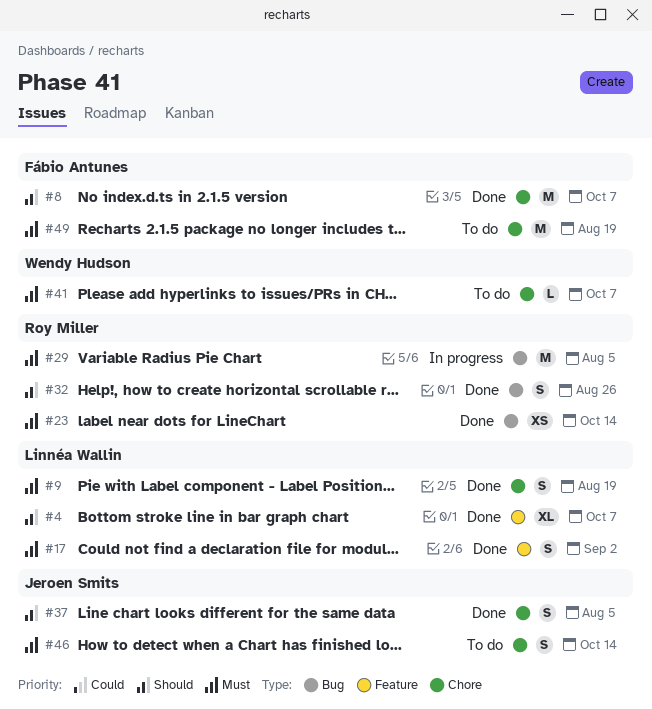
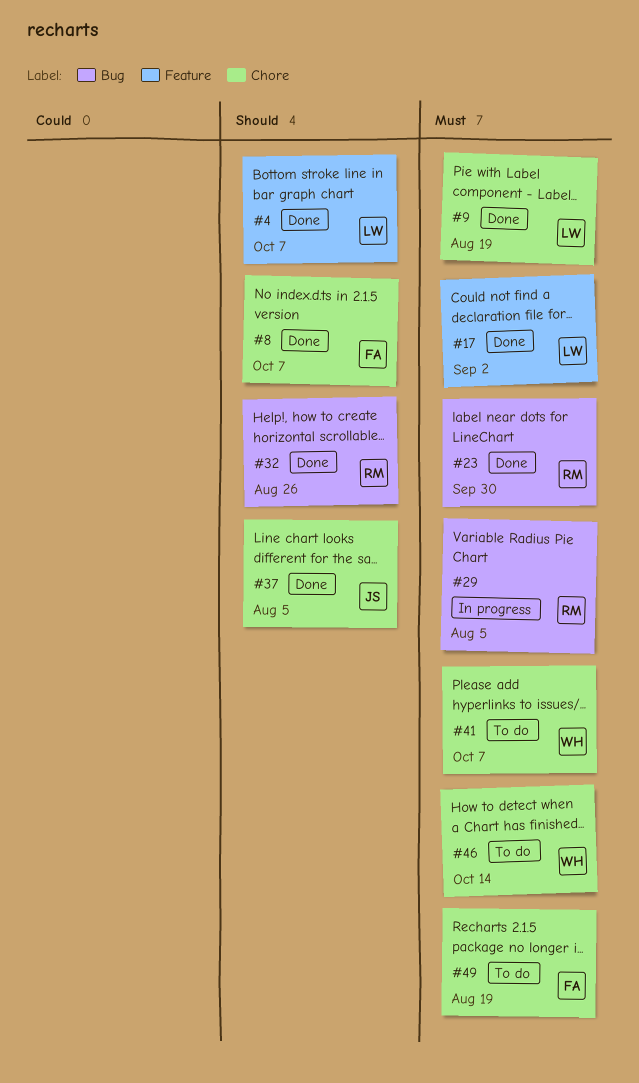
#23, due: Oct 14 -> Sep 30
#46, owner: Jeroen Smits -> Wendy Hudson

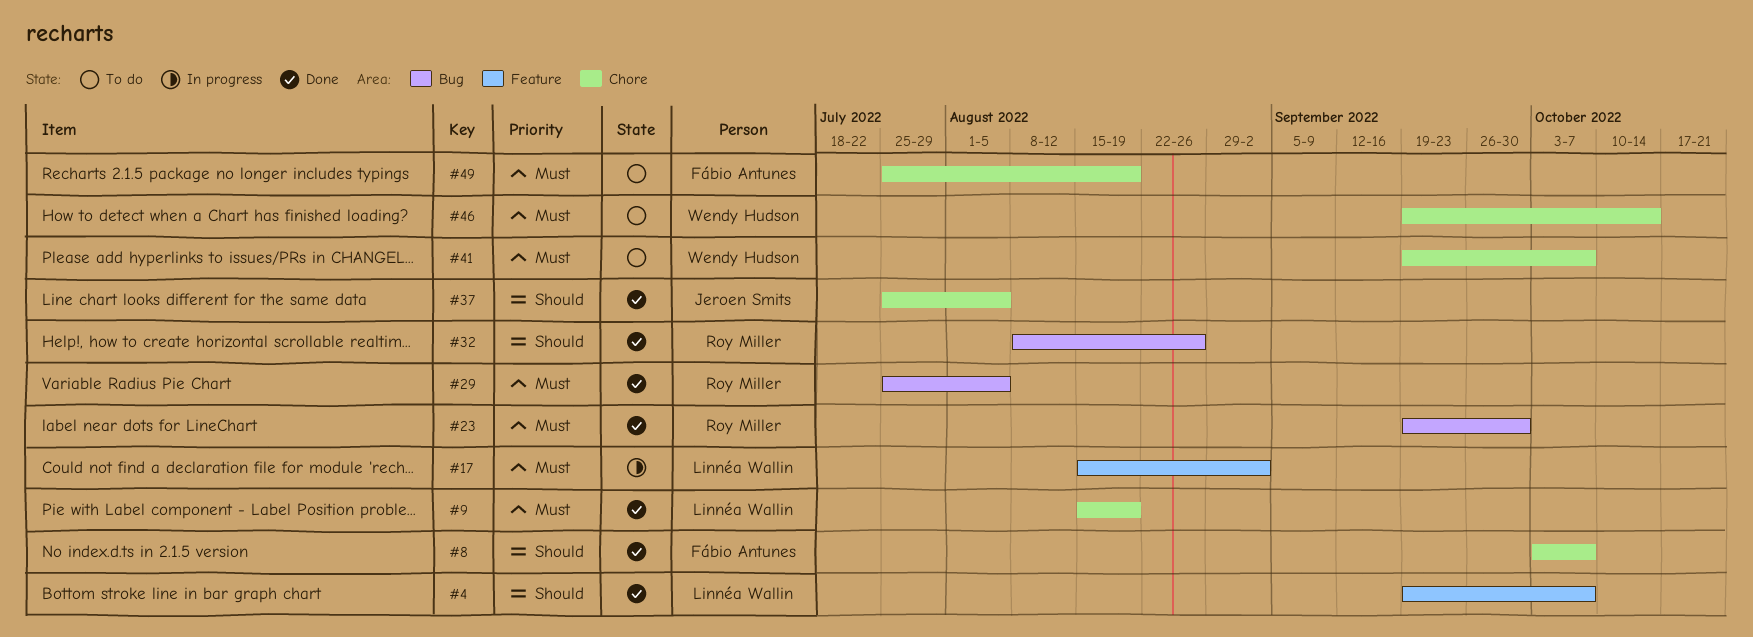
#17, status: Done -> In progress
#29, status: In progress -> Done

